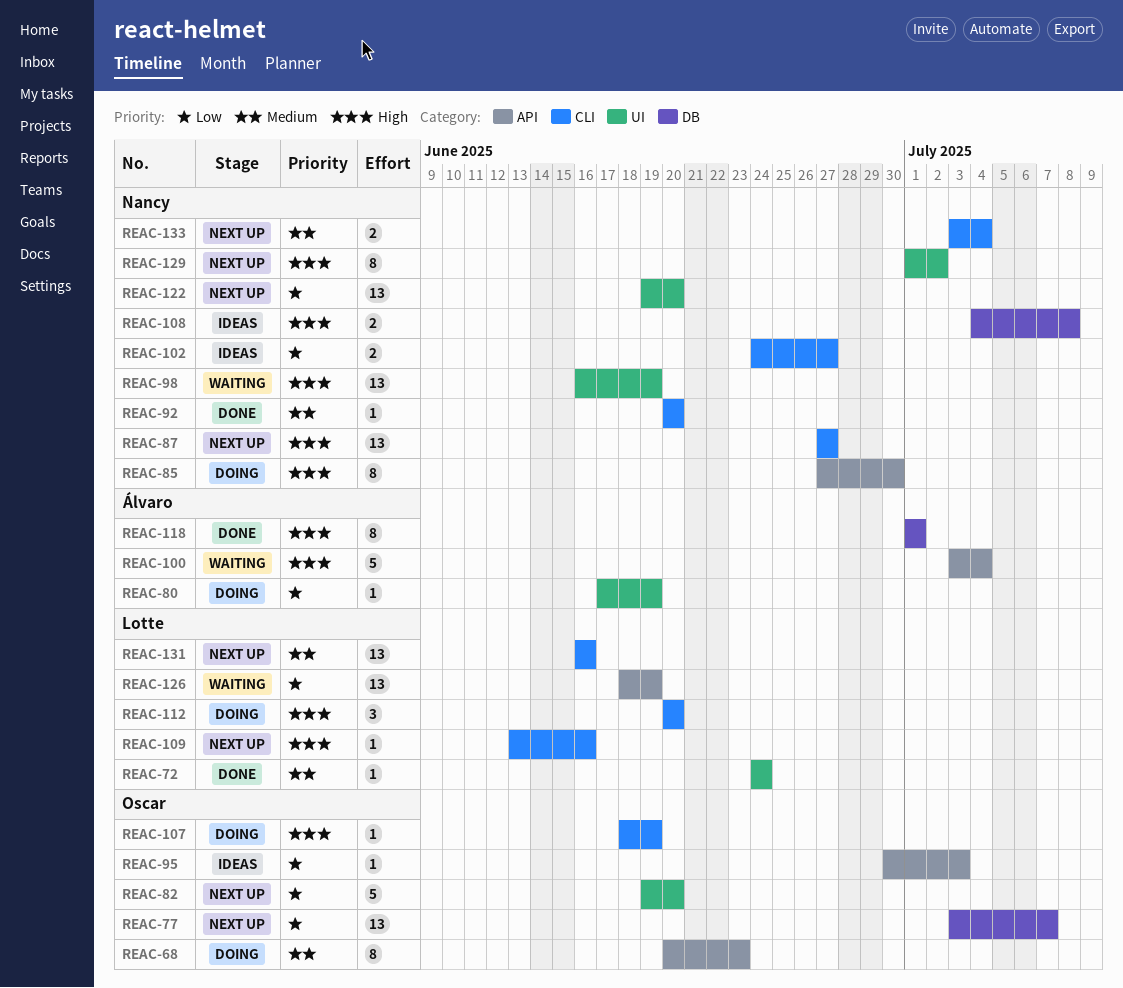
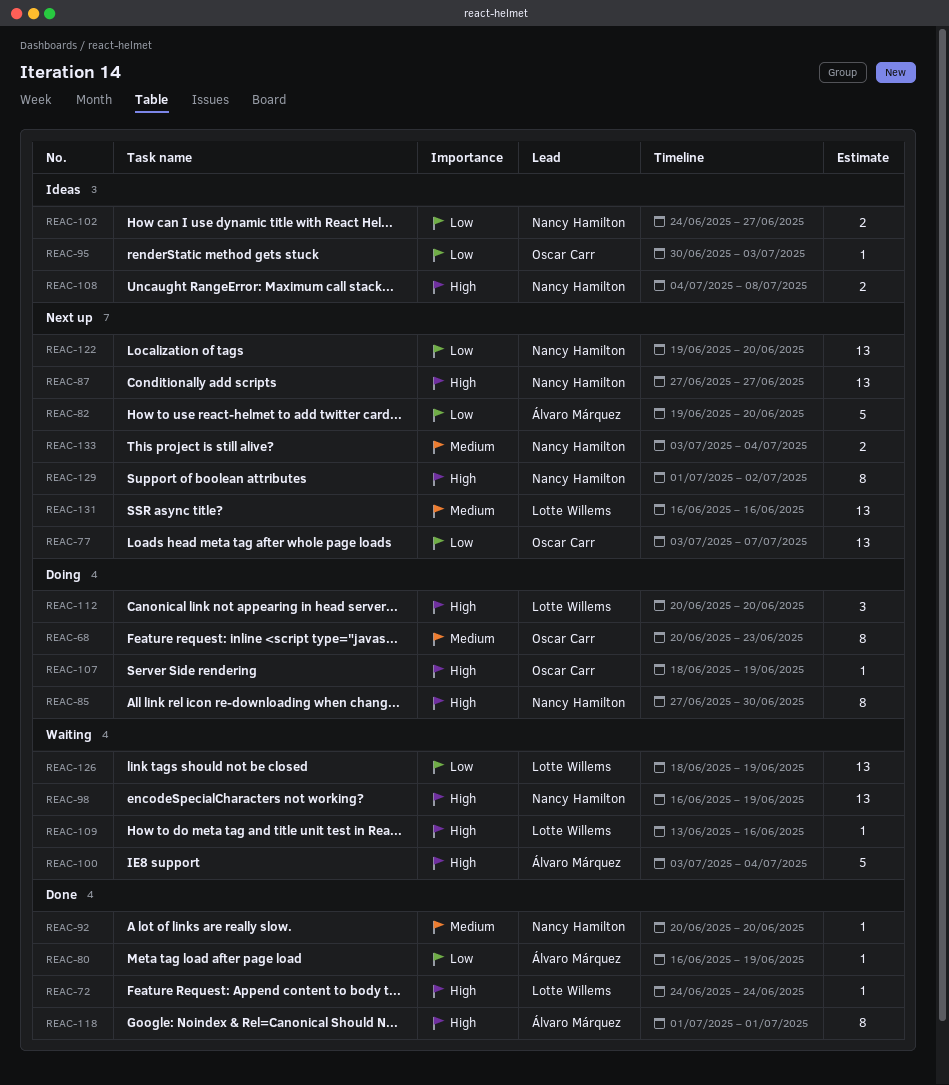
REAC-72, priority: Medium -> High
REAC-80, status: Doing -> Done
REAC-80, start: Jun 17 -> Jun 16
REAC-82, owner: Oscar Carr -> Álvaro Márquez
REAC-109, status: Next up -> Waiting

